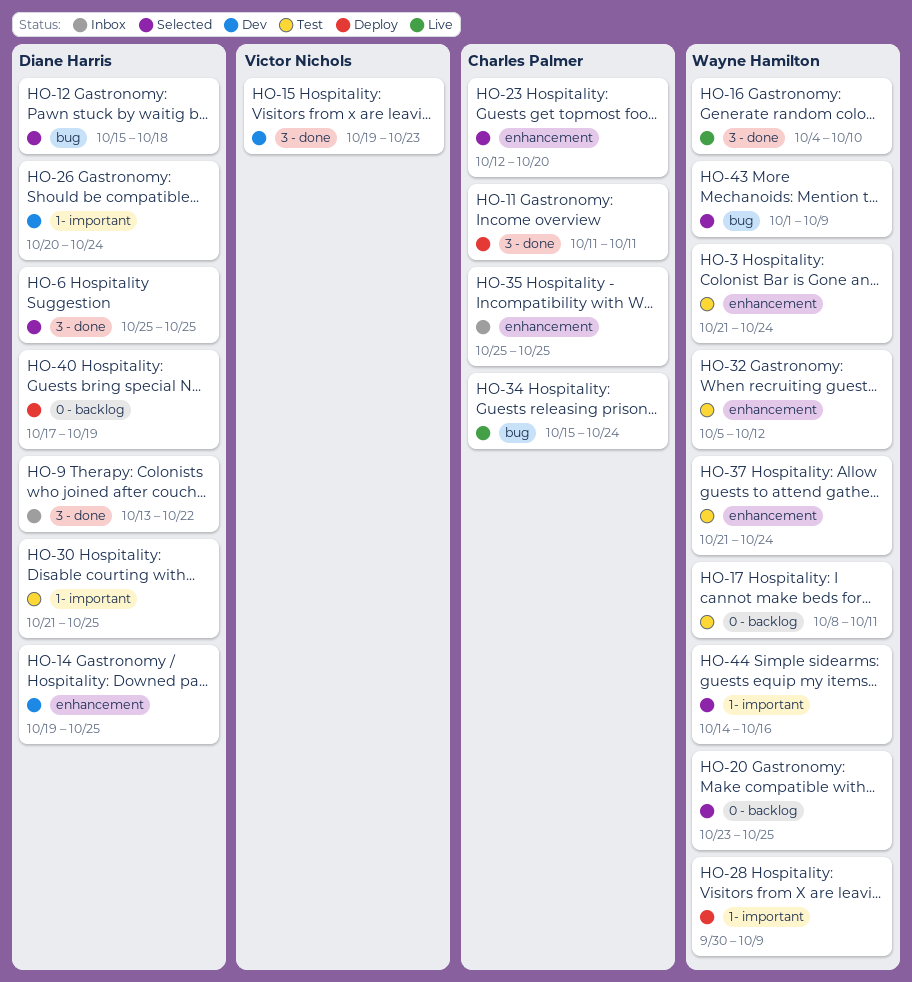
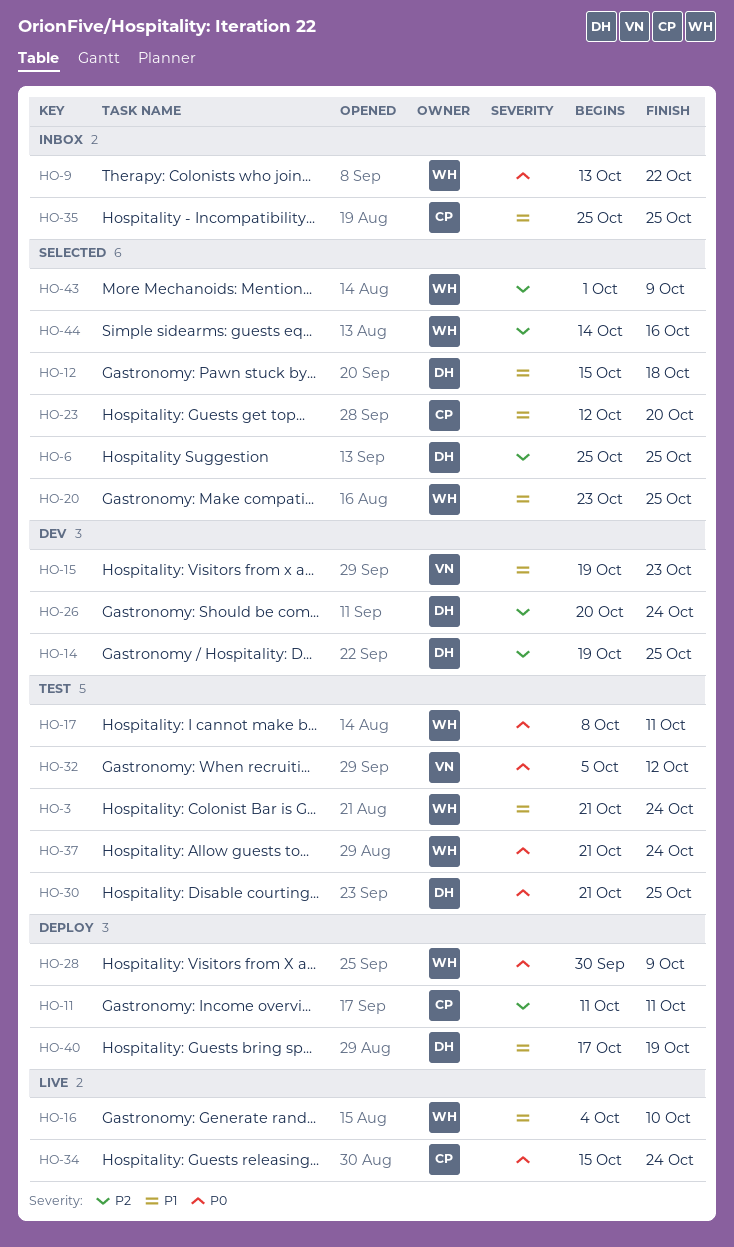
HO-9, owner: Diane Harris -> Wayne Hamilton
HO-32, owner: Wayne Hamilton -> Victor Nichols

